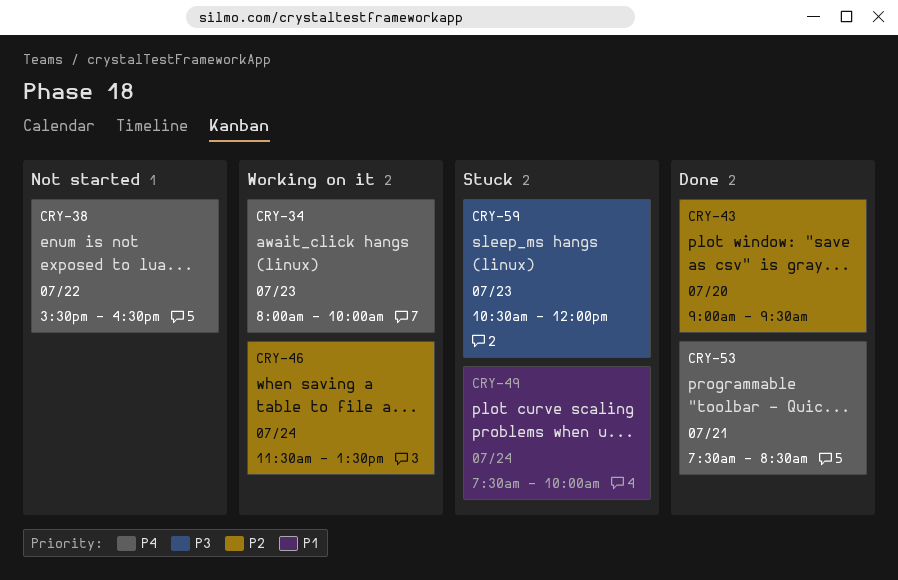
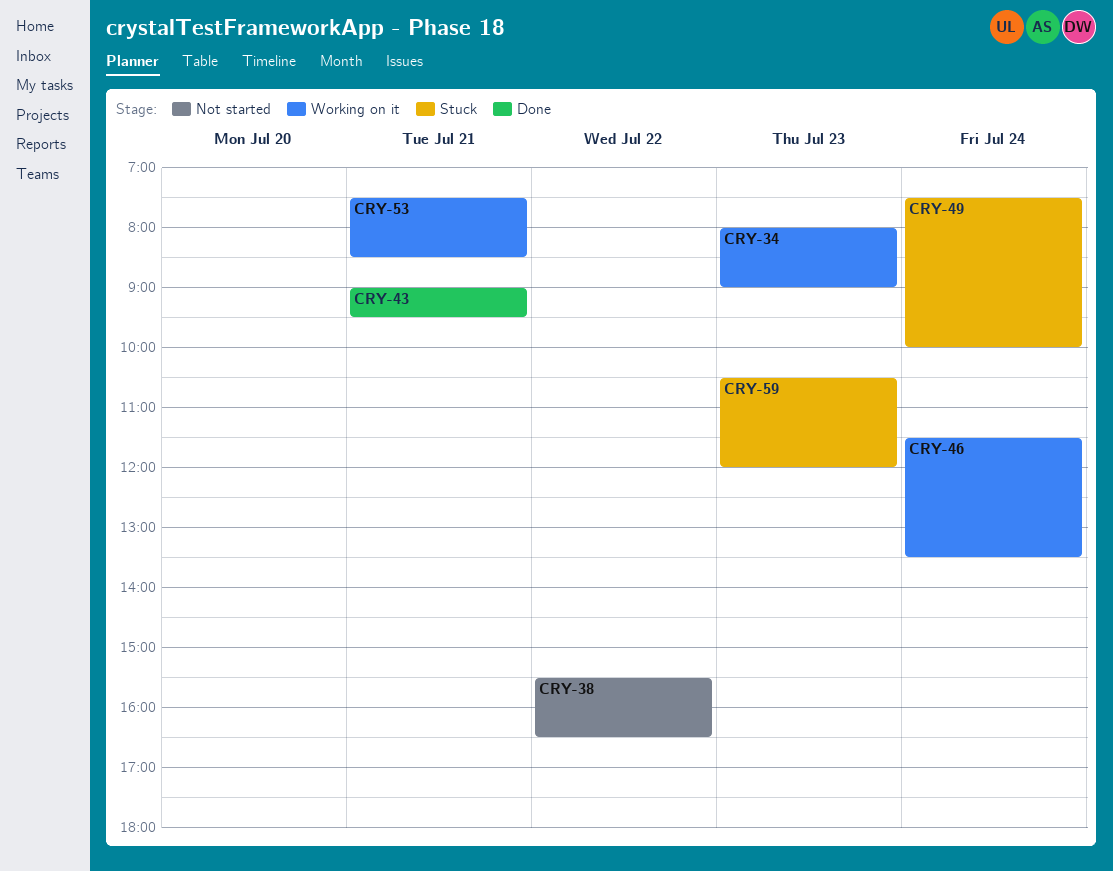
CRY-34, ends: 10:00 -> 09:00
CRY-43, day: Jul 20 -> Jul 21
CRY-53, status: Done -> Working on it

